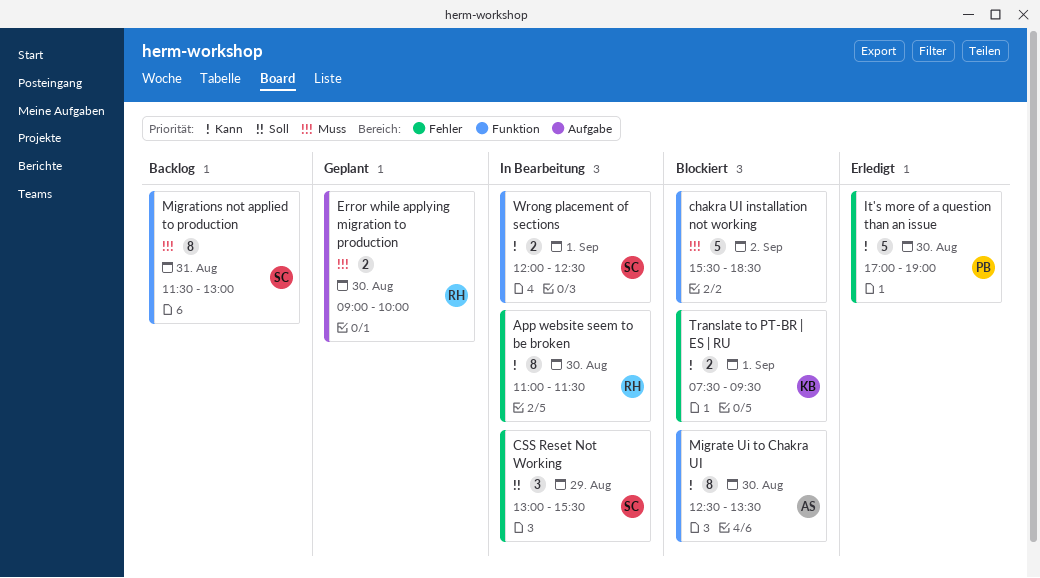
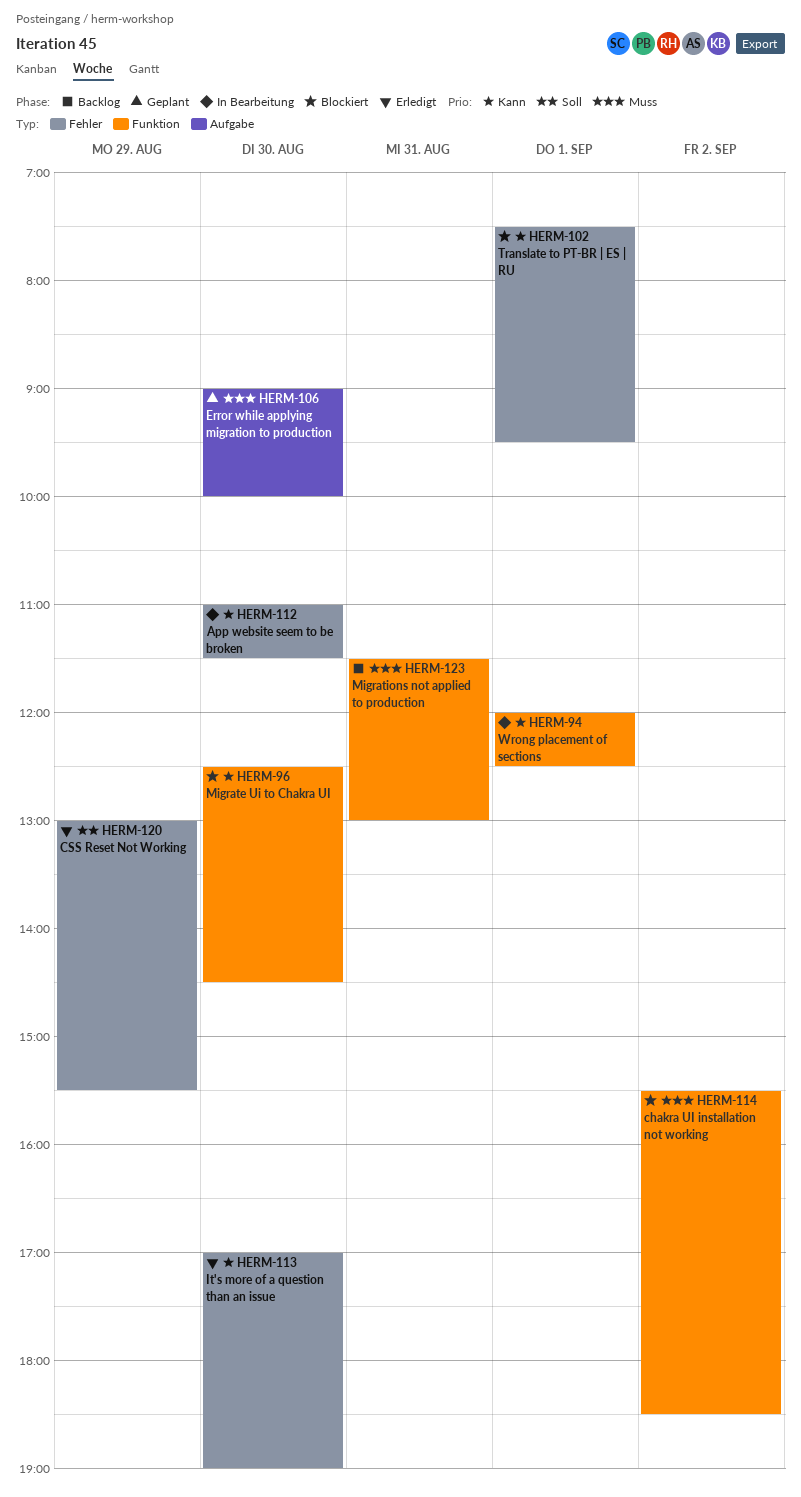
CSS Reset Not Working, status: In Bearbeitung -> Erledigt
Migrate Ui to Chakra UI, ends: 13:30 -> 14:30

